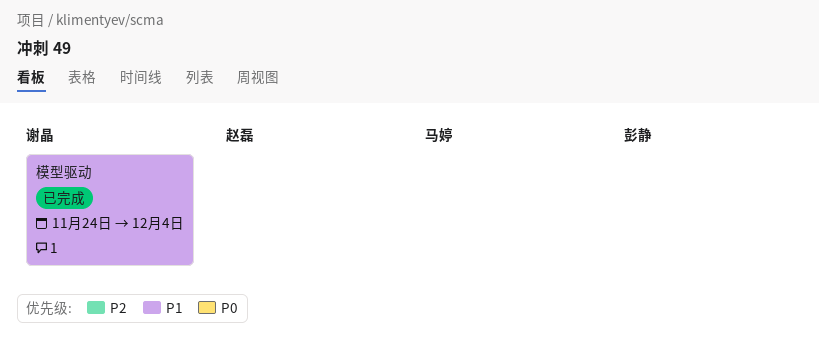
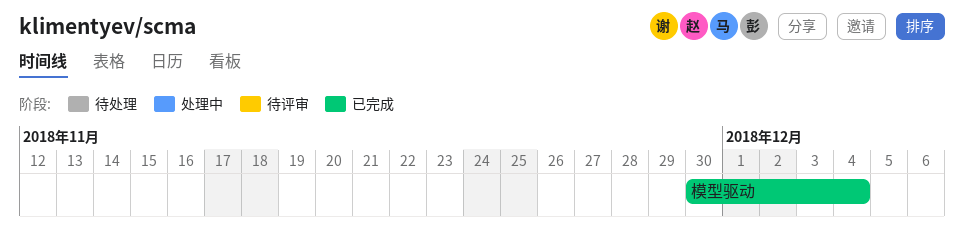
模型驱动, start: Nov 24 -> Nov 30

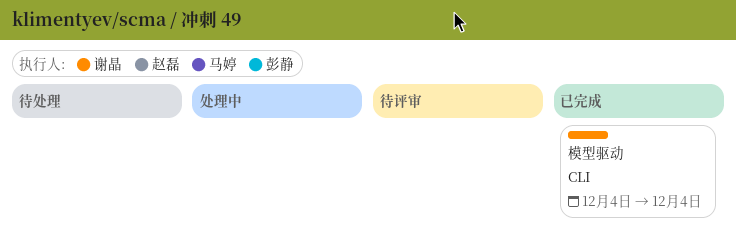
模型驱动, start: Nov 30 -> Dec 4

